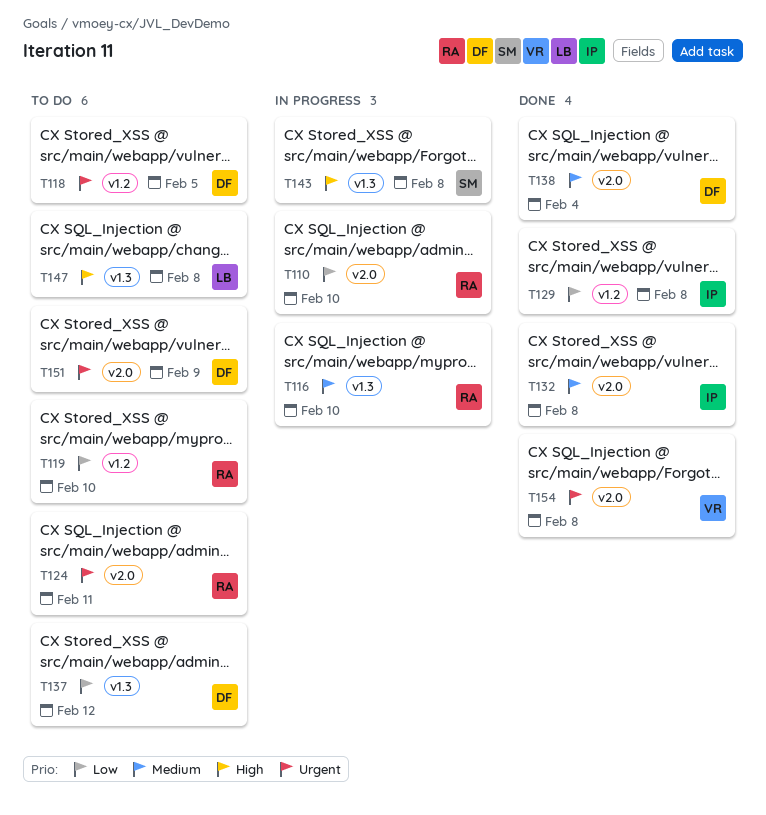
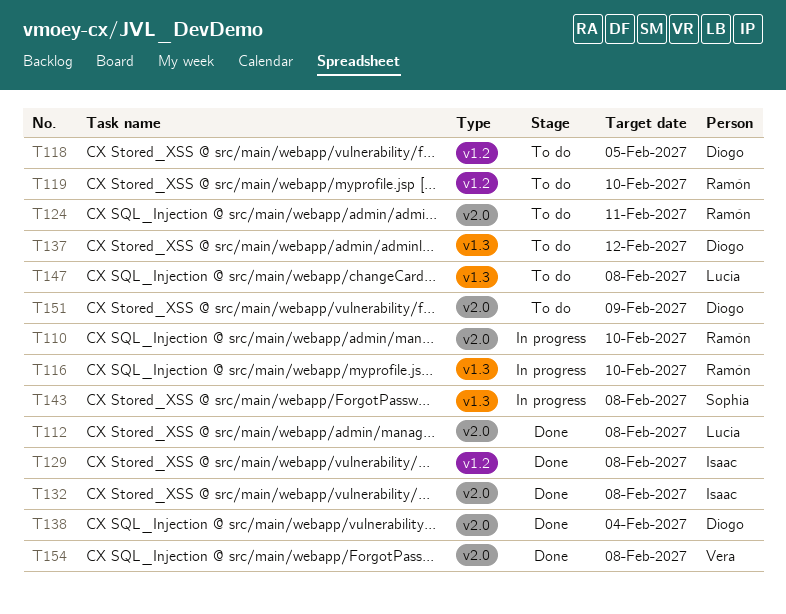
T112: none -> present

